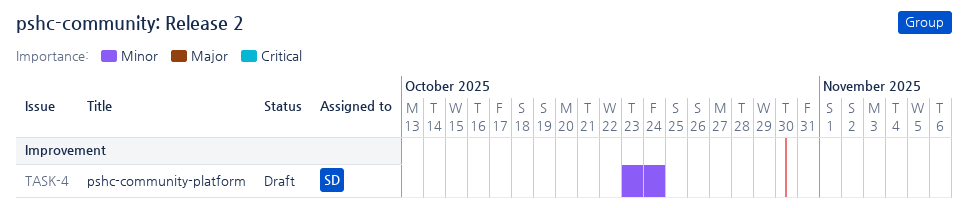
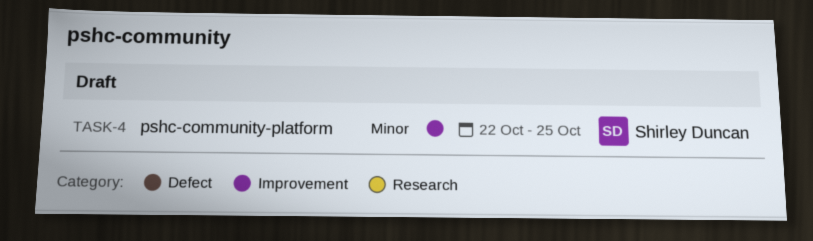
TASK-4, start: Oct 23 -> Oct 22
TASK-4, due: Oct 24 -> Oct 25

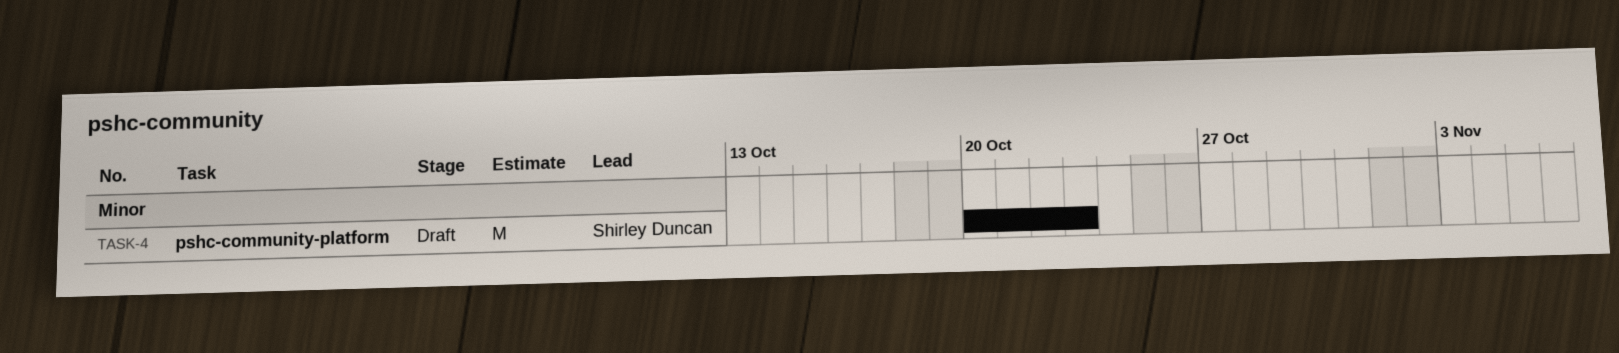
TASK-4, start: Oct 22 -> Oct 20
TASK-4, due: Oct 25 -> Oct 23

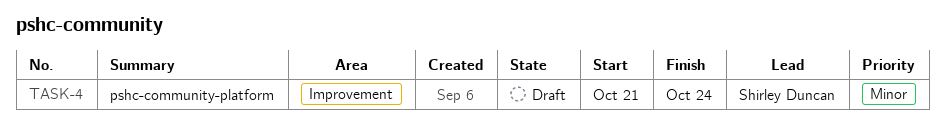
TASK-4, start: Oct 20 -> Oct 21
TASK-4, due: Oct 23 -> Oct 24

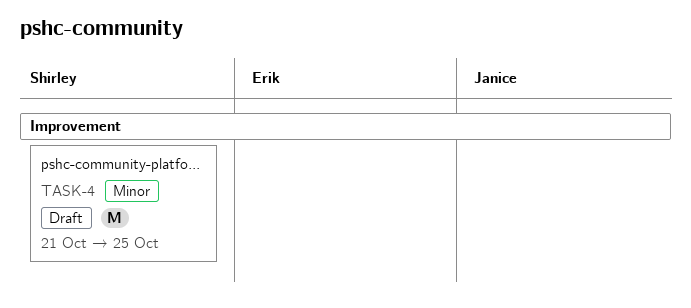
TASK-4, due: Oct 24 -> Oct 25

